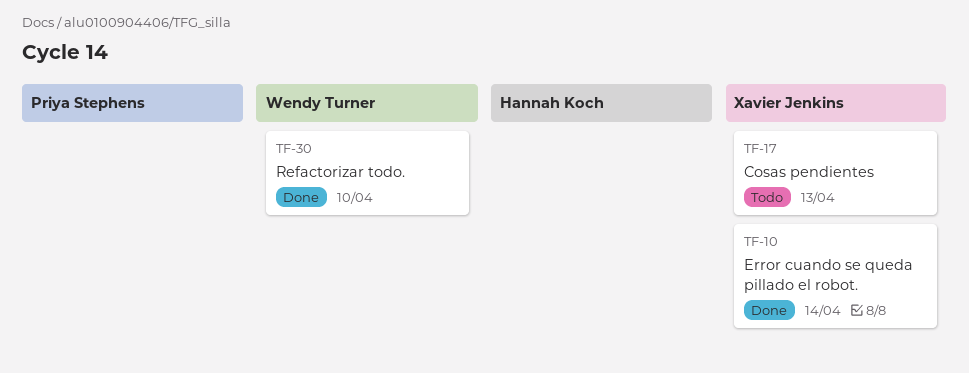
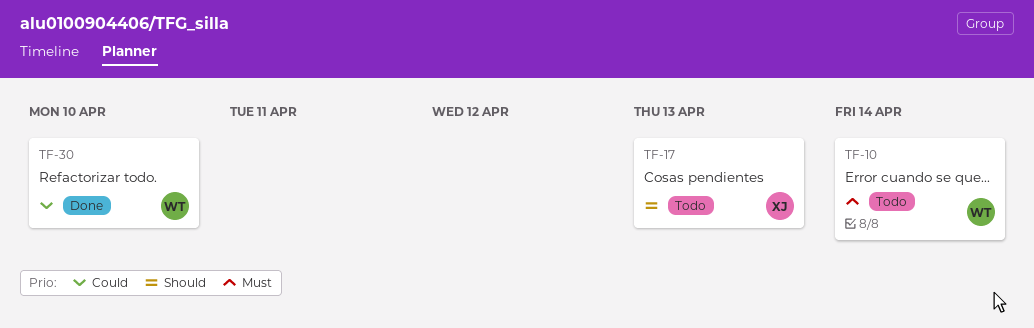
TF-10, status: Done -> Todo
TF-10, owner: Xavier Jenkins -> Wendy Turner

